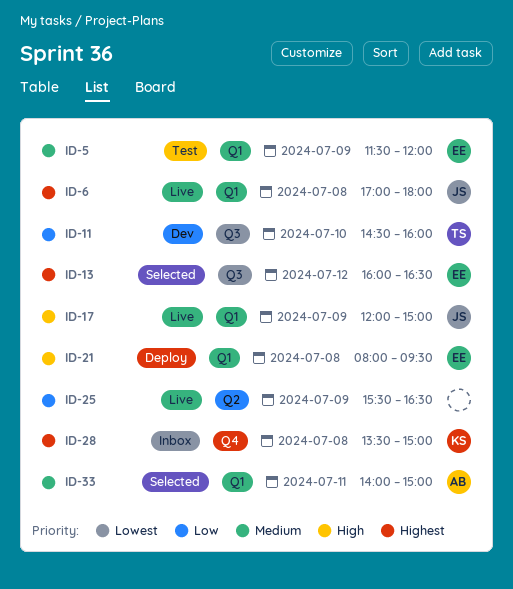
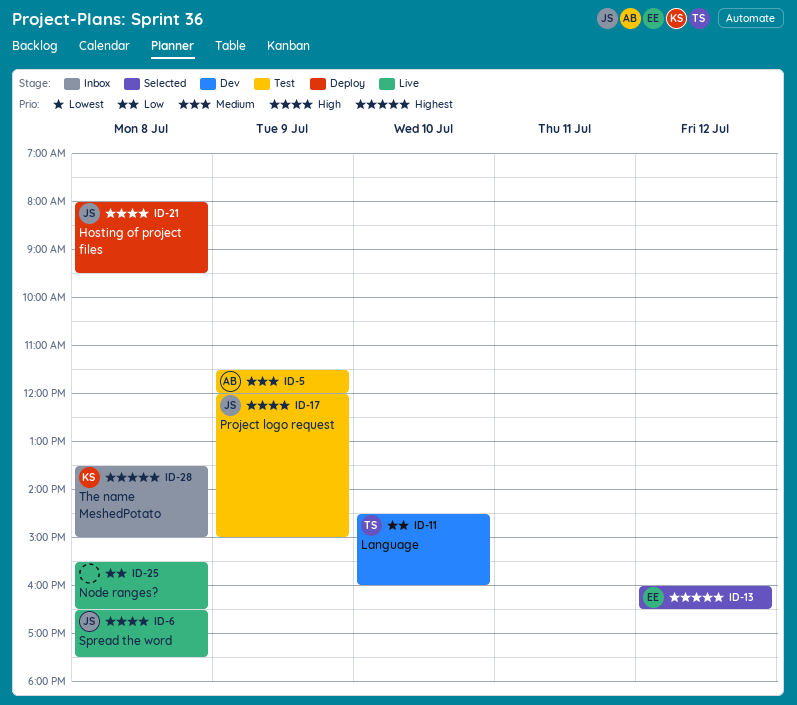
ID-5, owner: EE -> AB
ID-6, priority: Highest -> High
ID-6, begins: 17:00 -> 16:30
ID-6, ends: 18:00 -> 17:30
ID-17, status: Live -> Test
ID-21, owner: EE -> JS
ID-25, day: Jul 9 -> Jul 8
ID-33: present -> none

